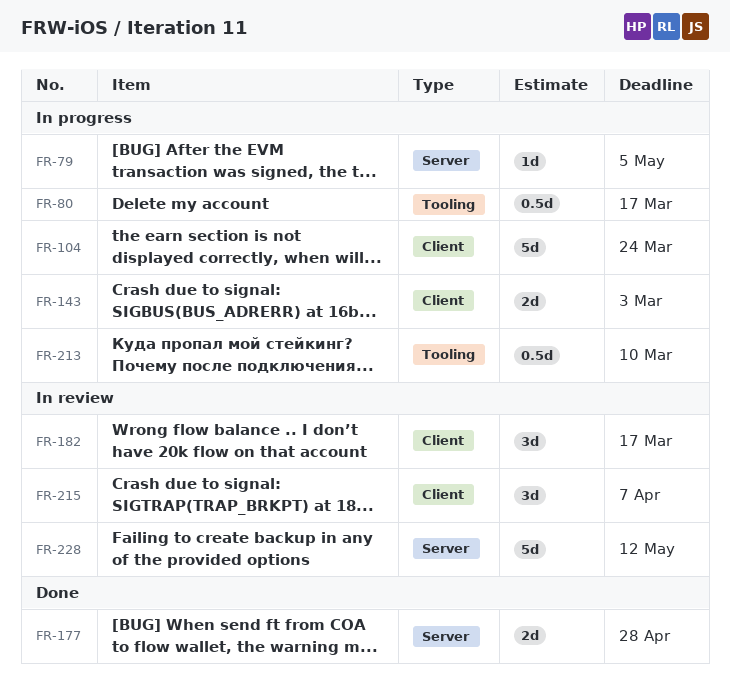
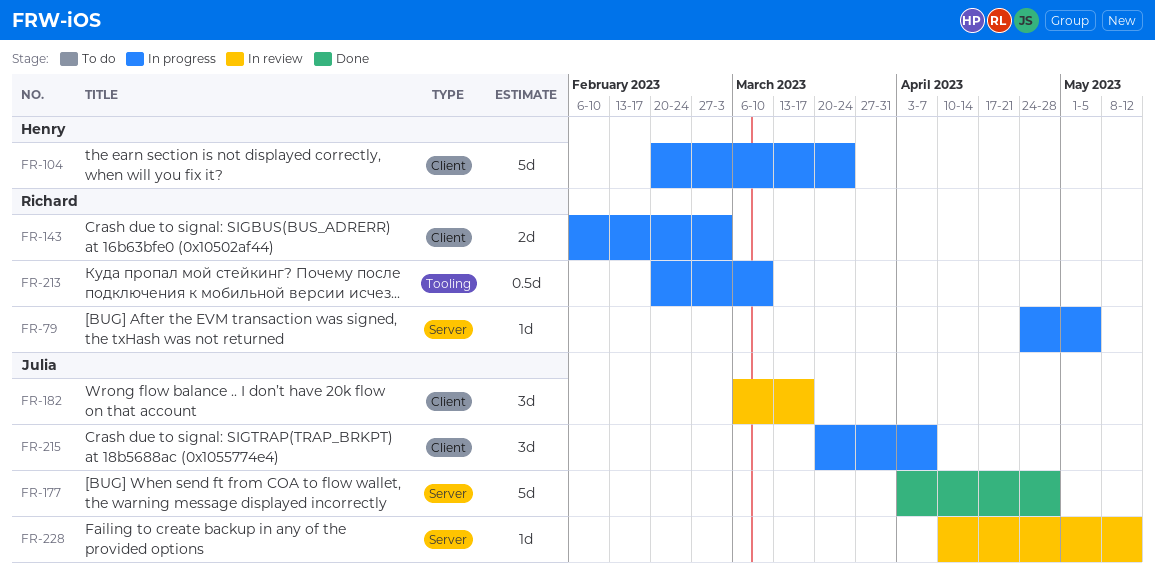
FR-80: present -> none
FR-177, estimate: 2d -> 5d
FR-215, status: In review -> In progress
FR-228, estimate: 5d -> 1d

